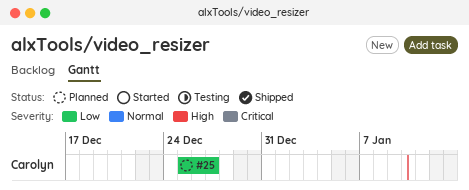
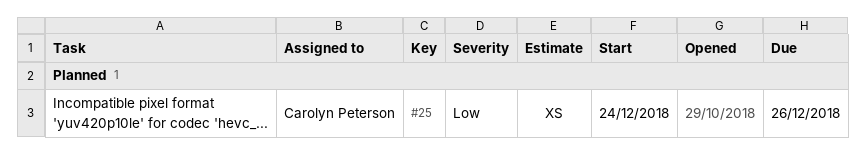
#25, start: Dec 25 -> Dec 24
#25, due: Dec 27 -> Dec 26

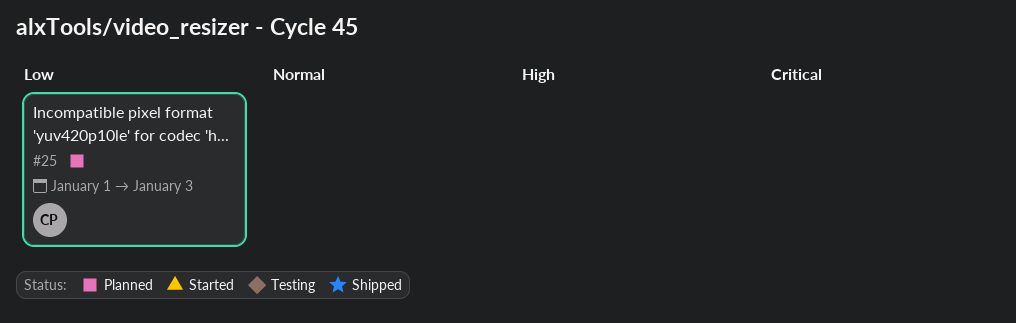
#25, start: Dec 24 -> Jan 1
#25, due: Dec 26 -> Jan 3

